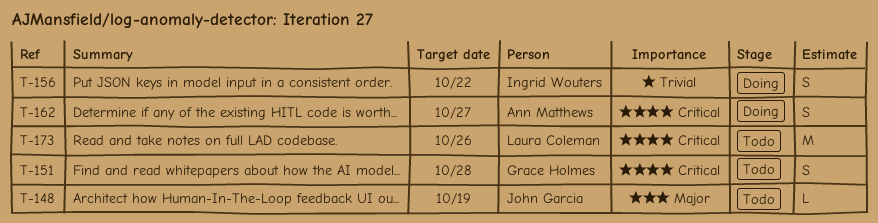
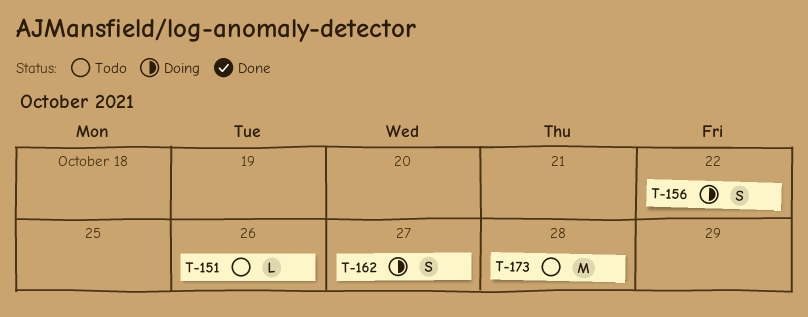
T-148: present -> none
T-151, estimate: S -> L
T-151, due: Oct 28 -> Oct 26
T-173, due: Oct 26 -> Oct 28

